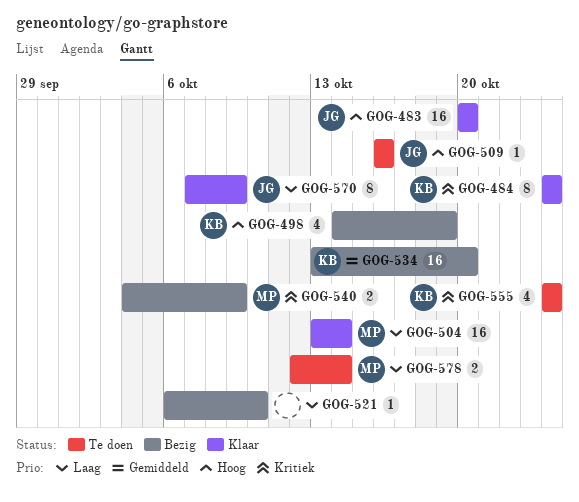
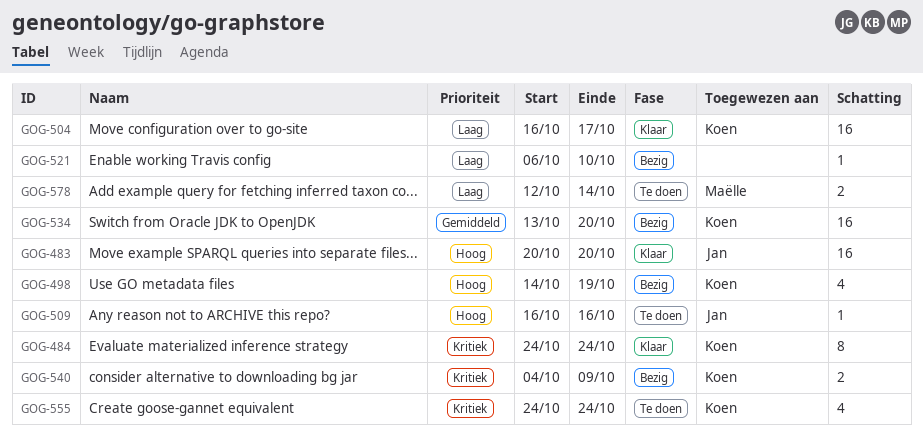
GOG-504, owner: Maëlle -> Koen
GOG-504, start: Oct 13 -> Oct 16
GOG-504, due: Oct 14 -> Oct 17
GOG-540, owner: Maëlle -> Koen
GOG-570: present -> none

